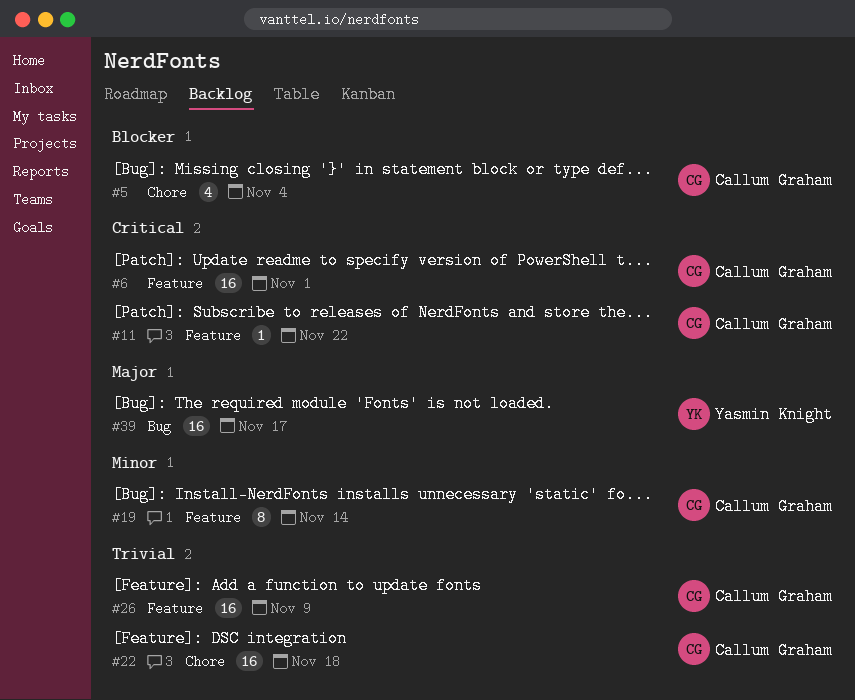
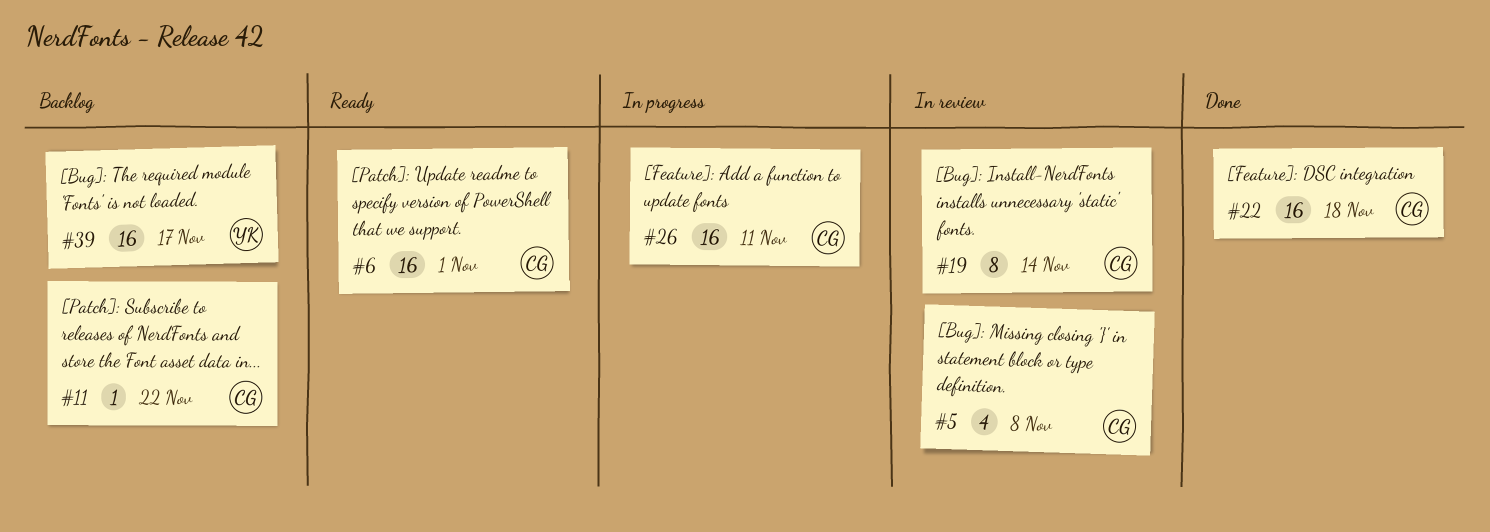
#5, due: Nov 4 -> Nov 8
#26, due: Nov 9 -> Nov 11

